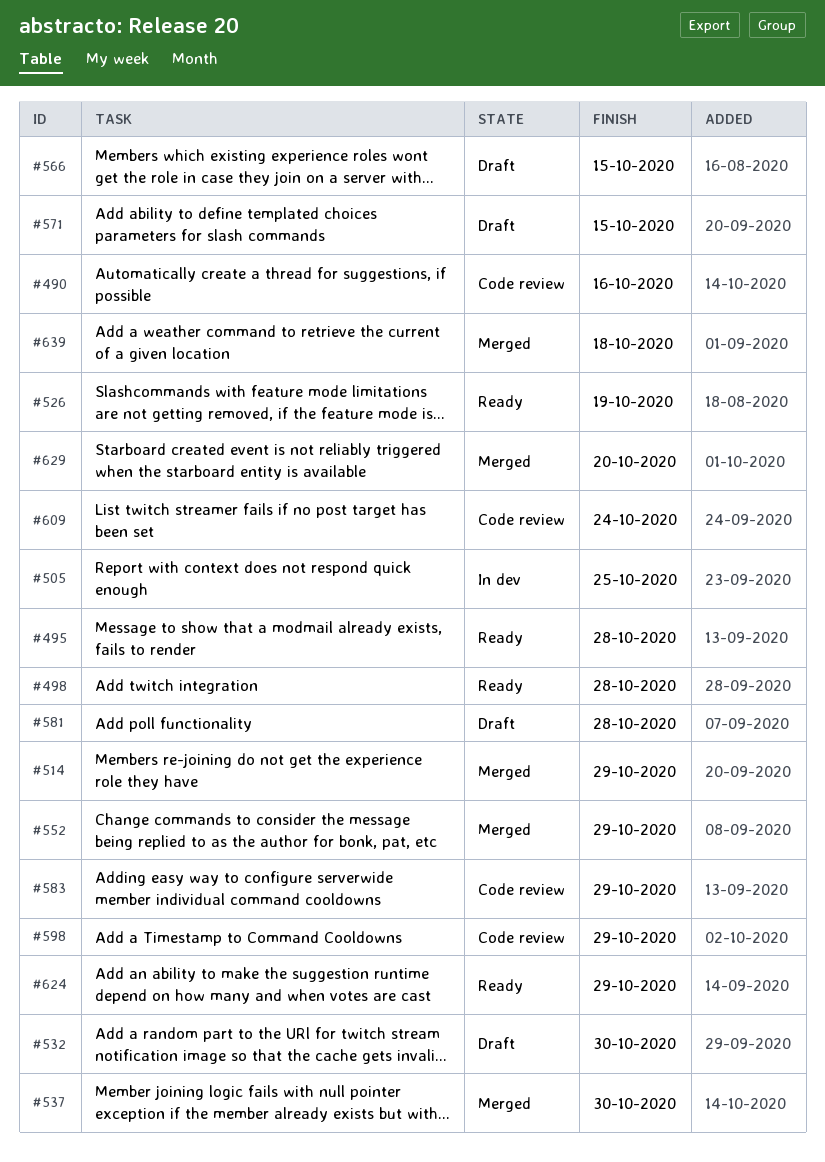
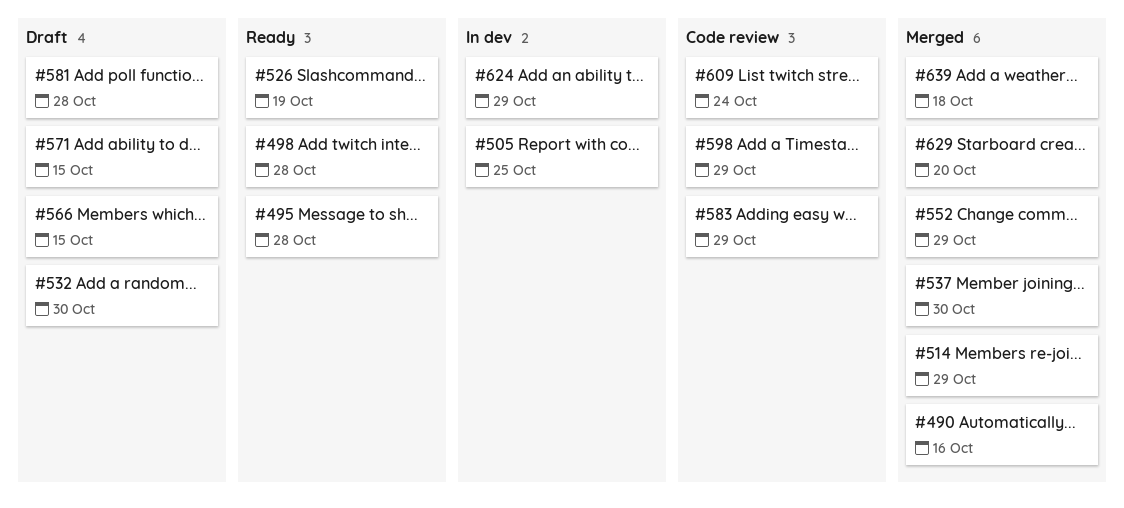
#490, status: Code review -> Merged
#624, status: Ready -> In dev

